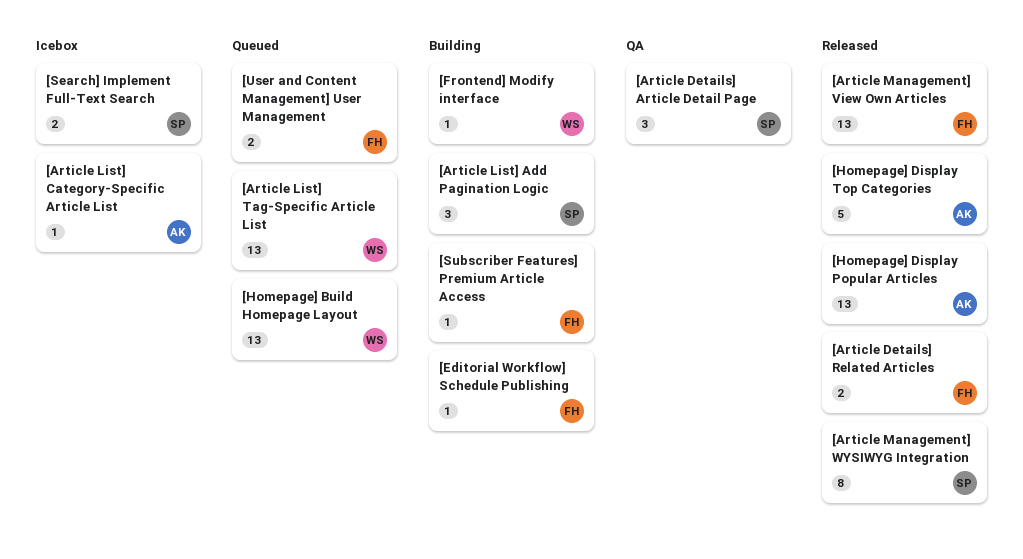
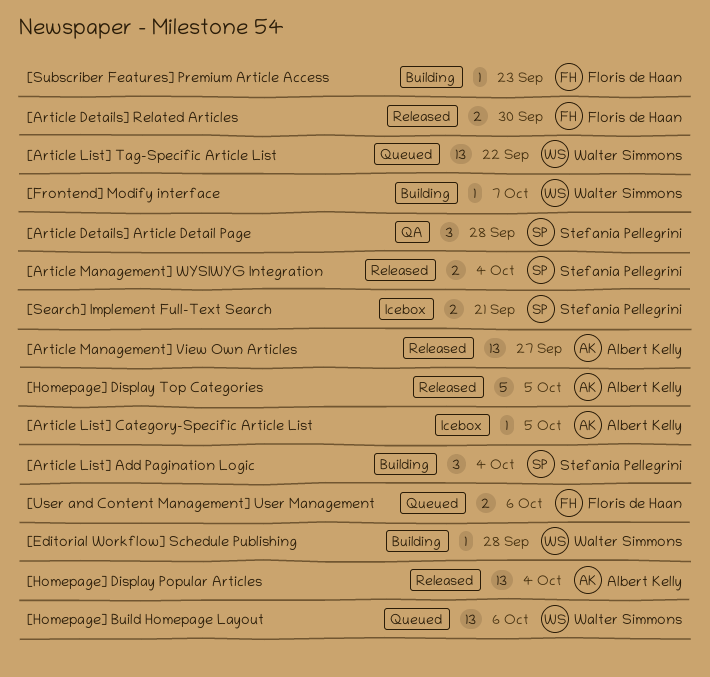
[Article Management] View Own Articles, owner: Floris de Haan -> Albert Kelly
[Article Management] WYSIWYG Integration, estimate: 8 -> 2
[Editorial Workflow] Schedule Publishing, owner: Floris de Haan -> Walter Simmons

